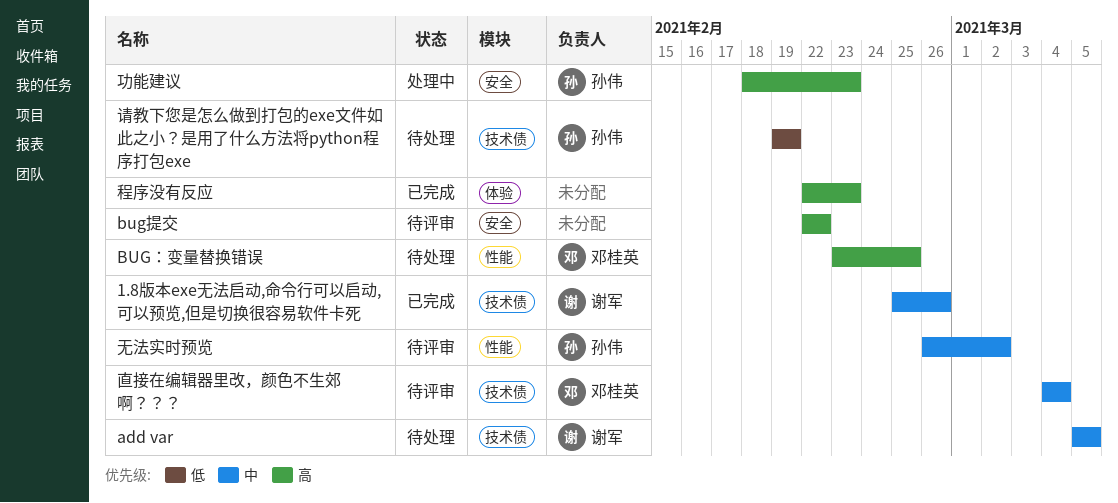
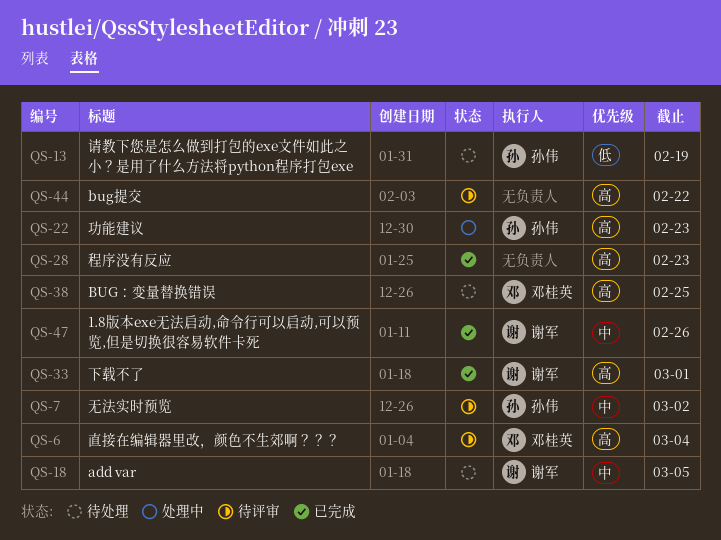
下载不了: none -> present
直接在编辑器里改，颜色不生郊啊？？？, priority: 中 -> 高

